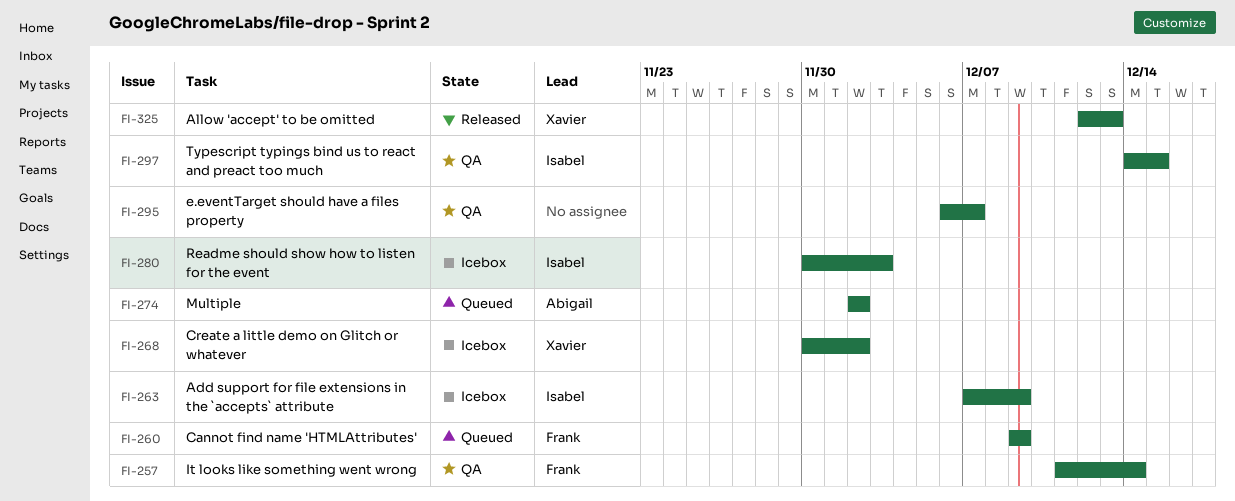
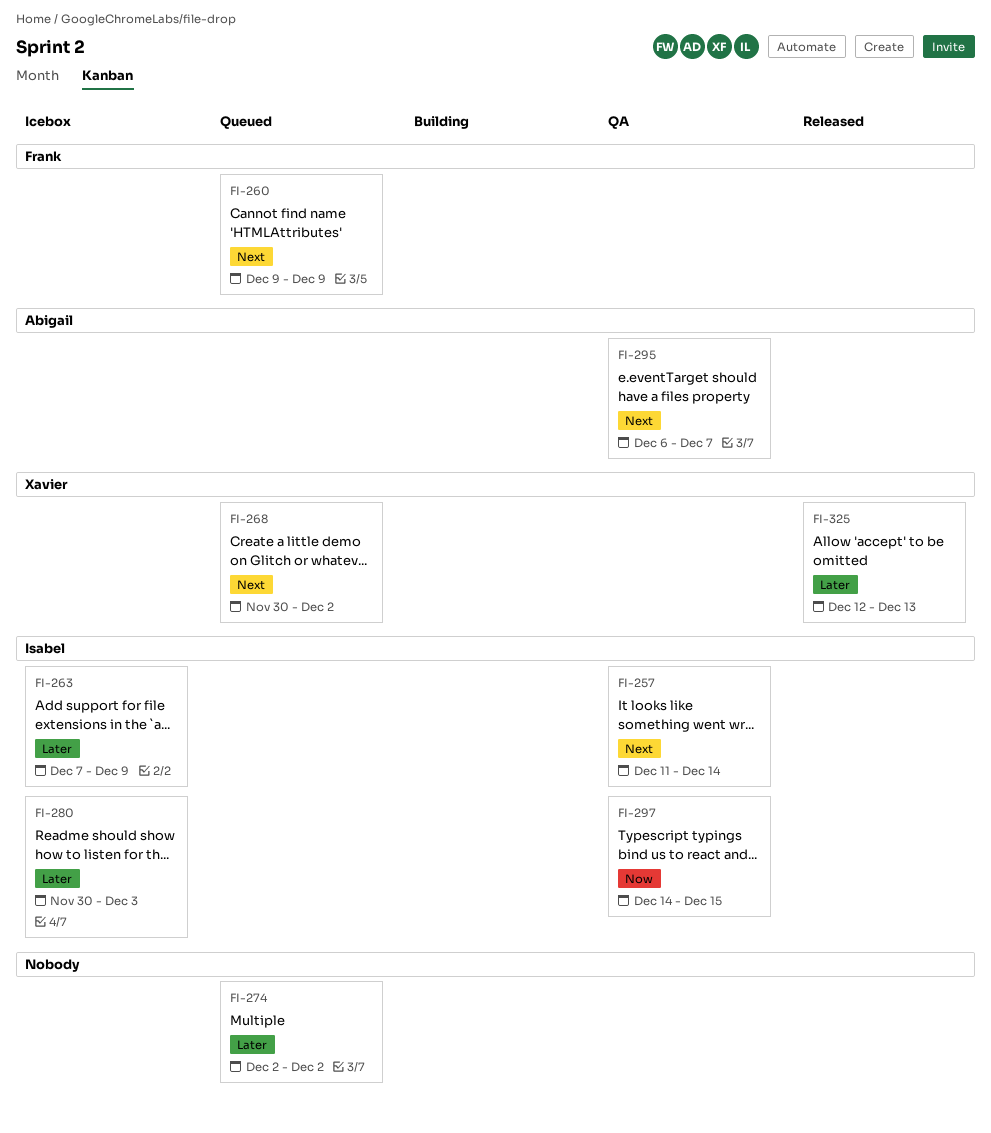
FI-257, owner: Frank -> Isabel
FI-268, status: Icebox -> Queued
FI-274, owner: Abigail -> none
FI-295, owner: none -> Abigail

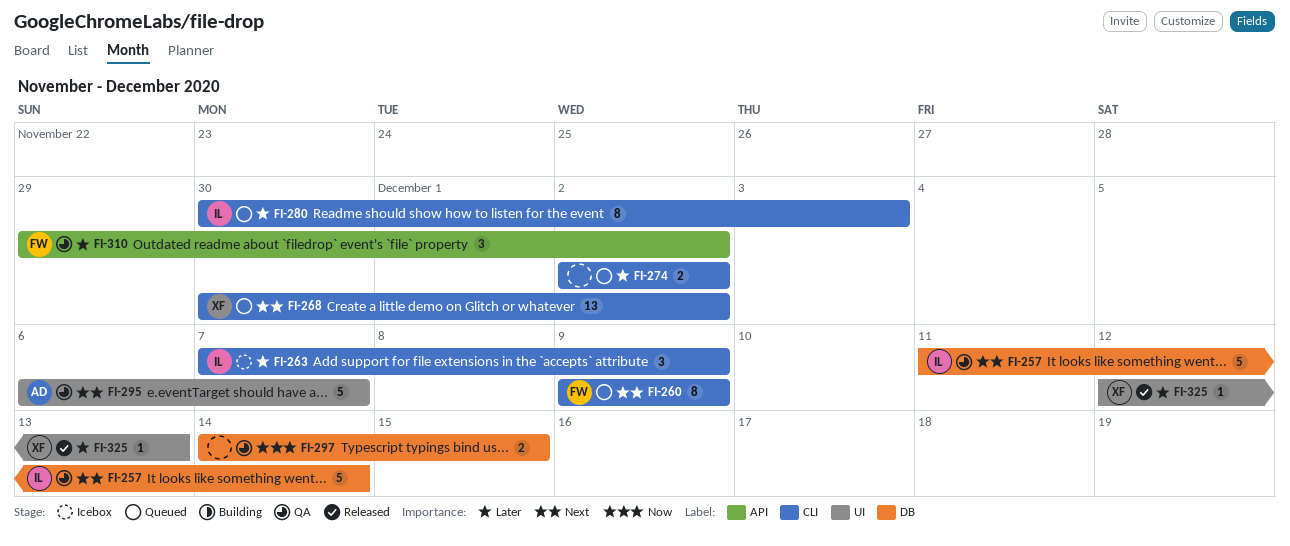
FI-280, status: Icebox -> Queued
FI-297, owner: Isabel -> none
FI-310: none -> present

